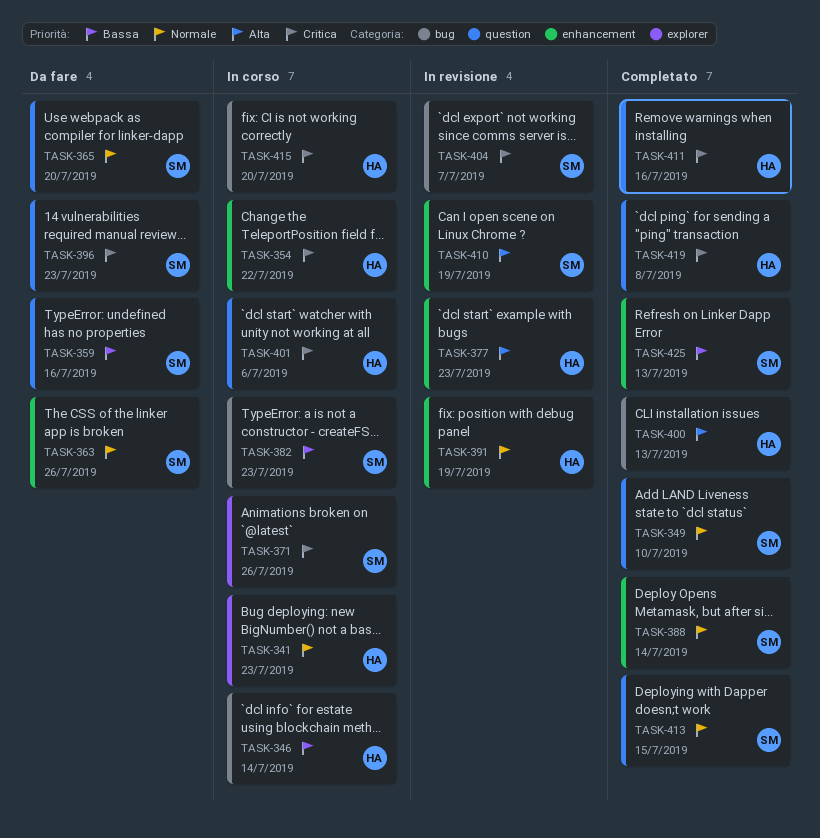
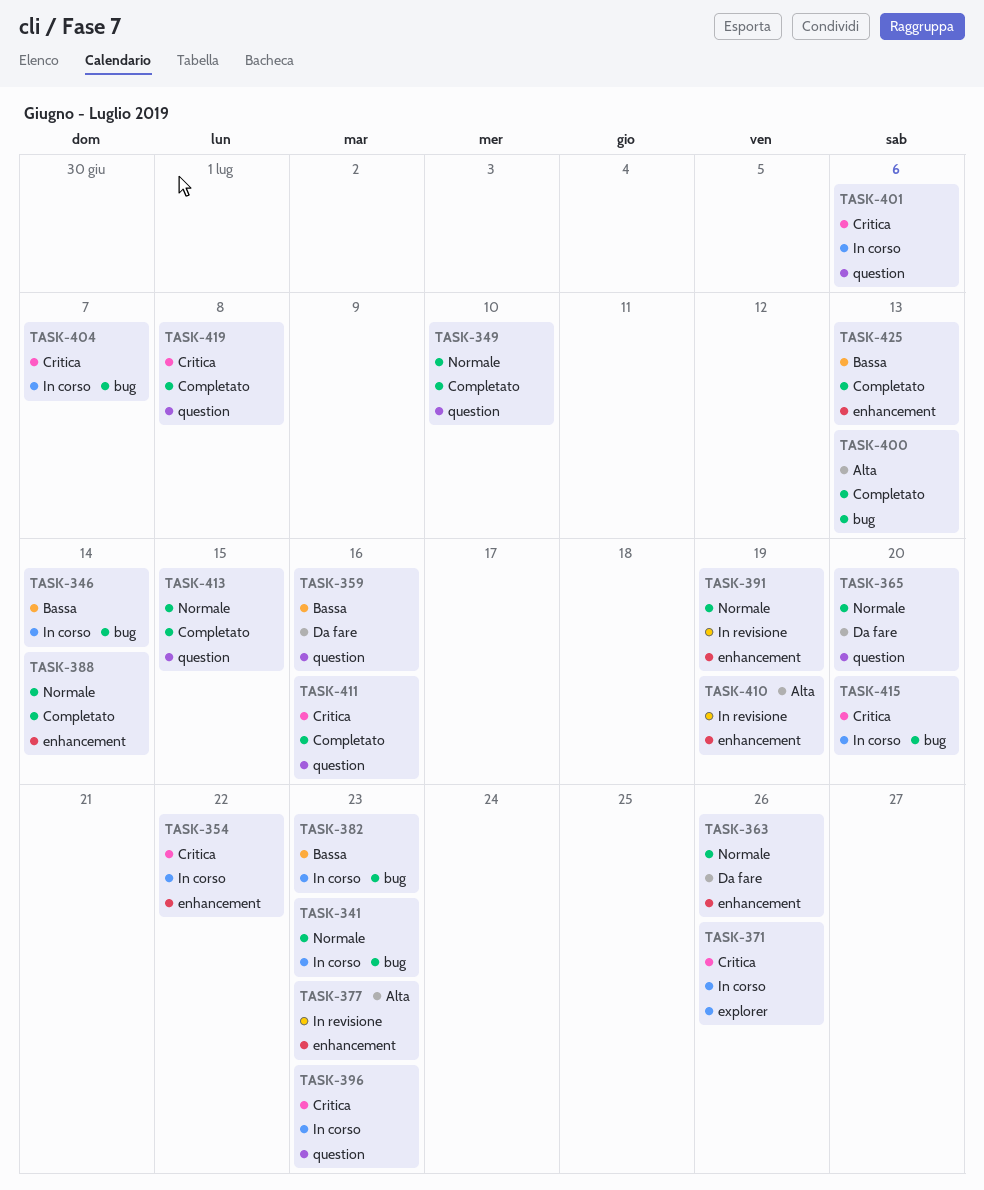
TASK-341, label: explorer -> bug
TASK-396, status: Da fare -> In corso
TASK-404, status: In revisione -> In corso

